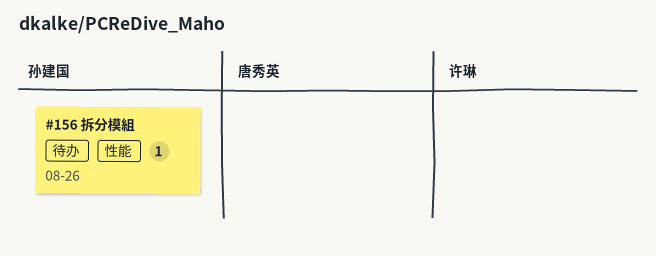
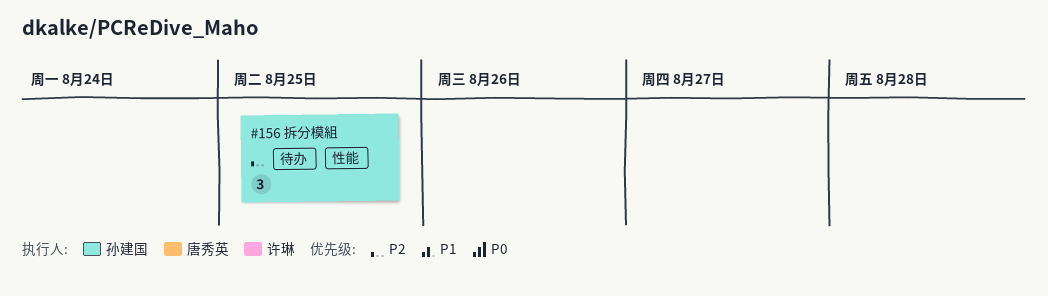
#156, estimate: 1 -> 3
#156, due: Aug 26 -> Aug 25

